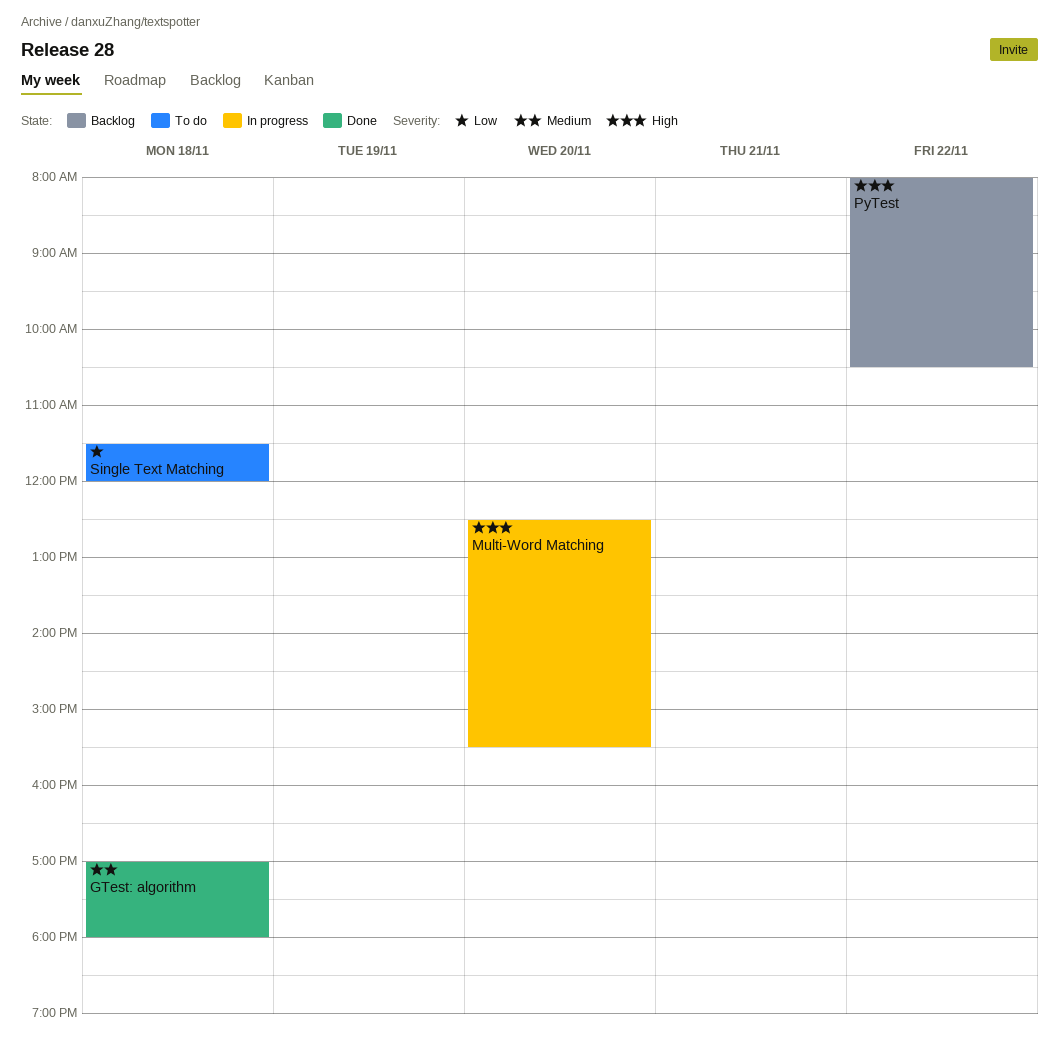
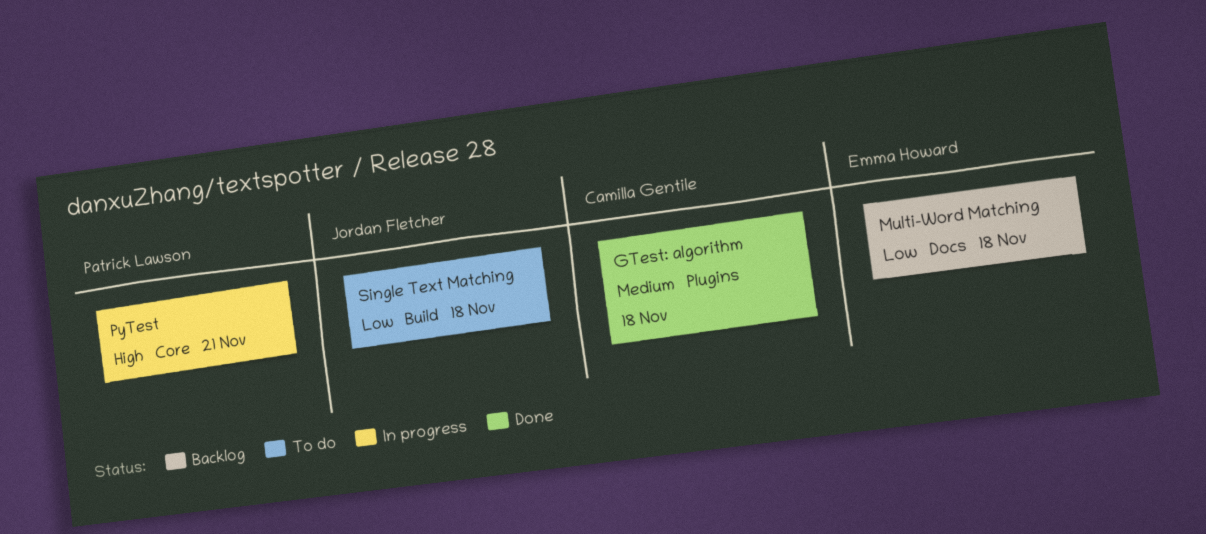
Multi-Word Matching, status: In progress -> Backlog
Multi-Word Matching, priority: High -> Low
Multi-Word Matching, day: Nov 20 -> Nov 18
PyTest, status: Backlog -> In progress
PyTest, day: Nov 22 -> Nov 21

